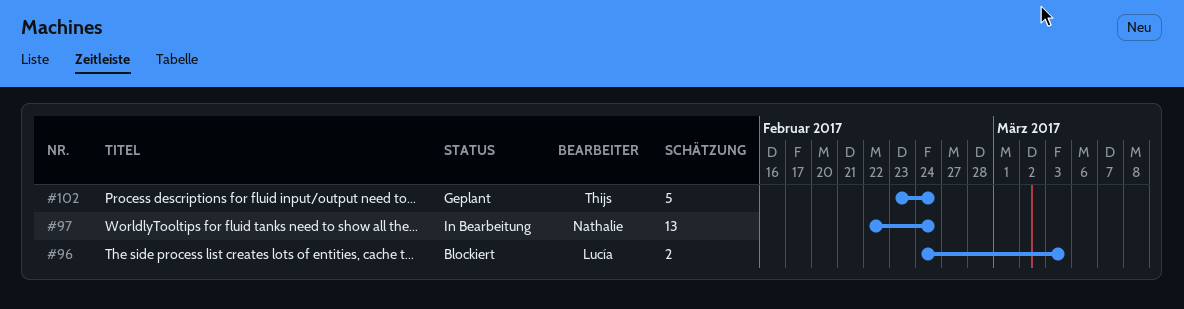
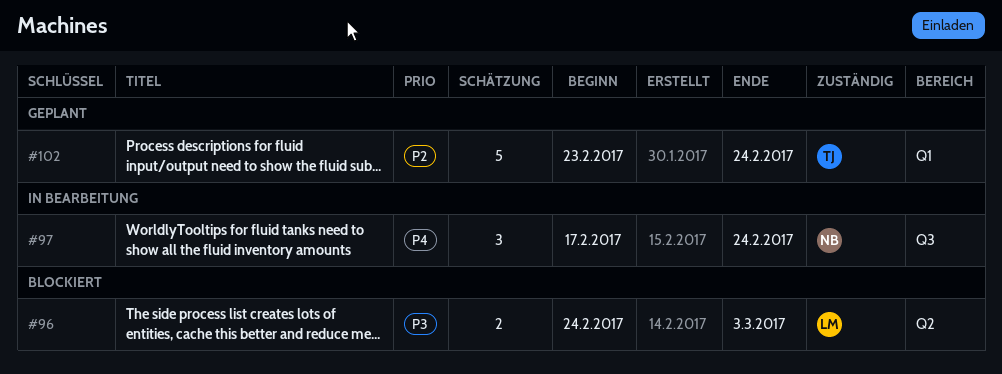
#97, estimate: 13 -> 3
#97, start: Feb 22 -> Feb 17

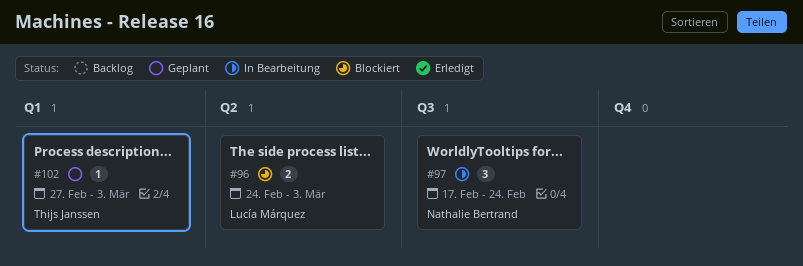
#102, estimate: 5 -> 1
#102, start: Feb 23 -> Feb 27
#102, due: Feb 24 -> Mar 3

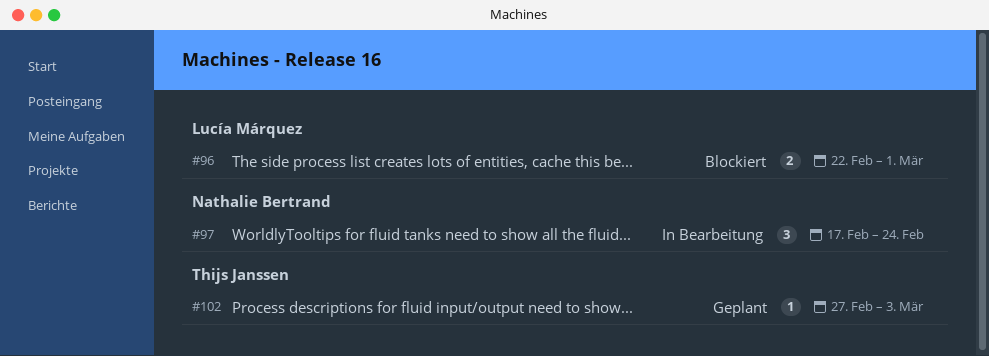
#96, start: Feb 24 -> Feb 22
#96, due: Mar 3 -> Mar 1

